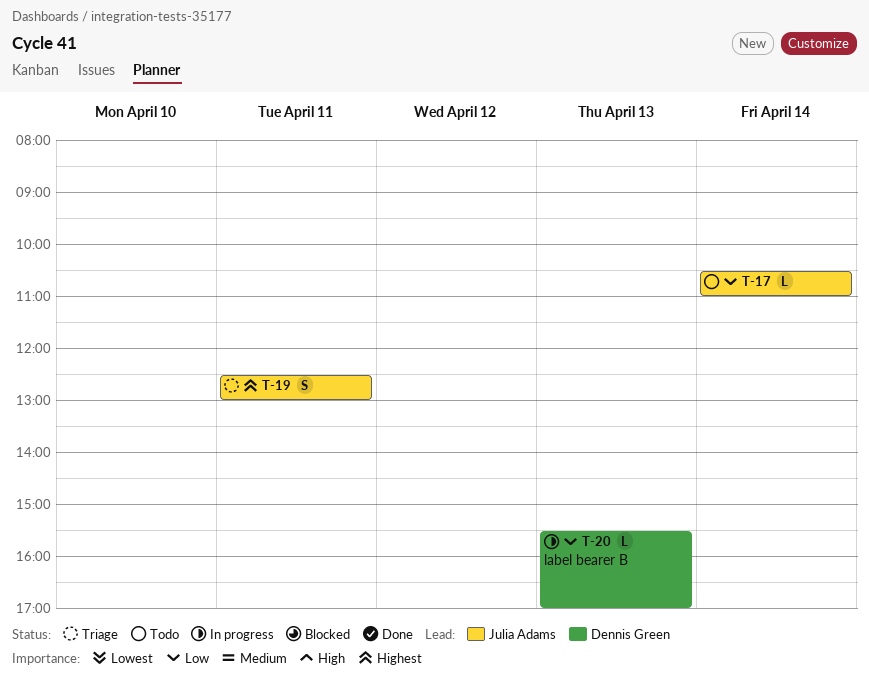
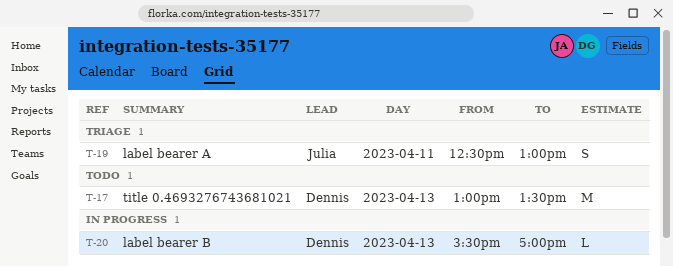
T-17, owner: Julia Adams -> Dennis Green
T-17, estimate: L -> M
T-17, day: Apr 14 -> Apr 13
T-17, begins: 10:30 -> 13:00
T-17, ends: 11:00 -> 13:30

